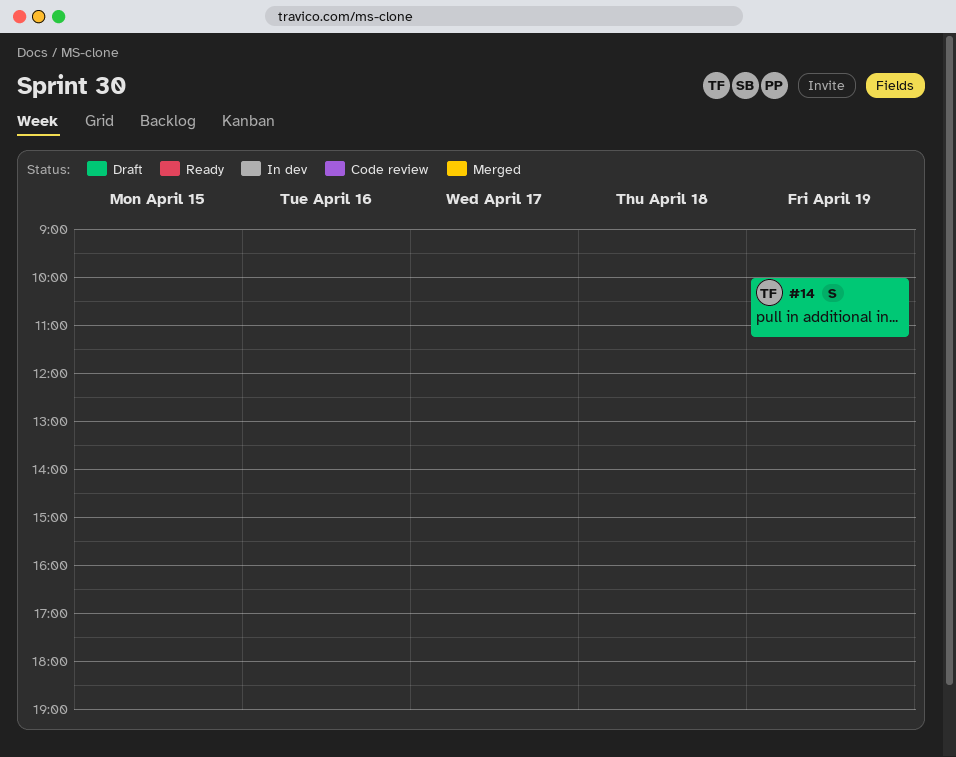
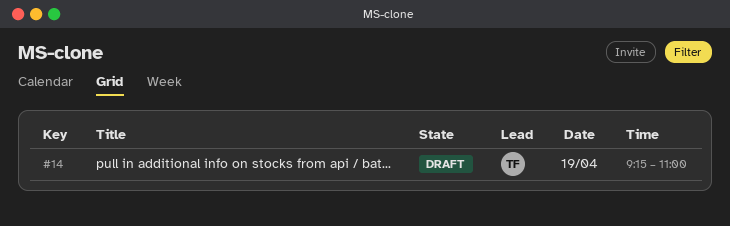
#14, begins: 10:00 -> 09:15
#14, ends: 11:15 -> 11:00

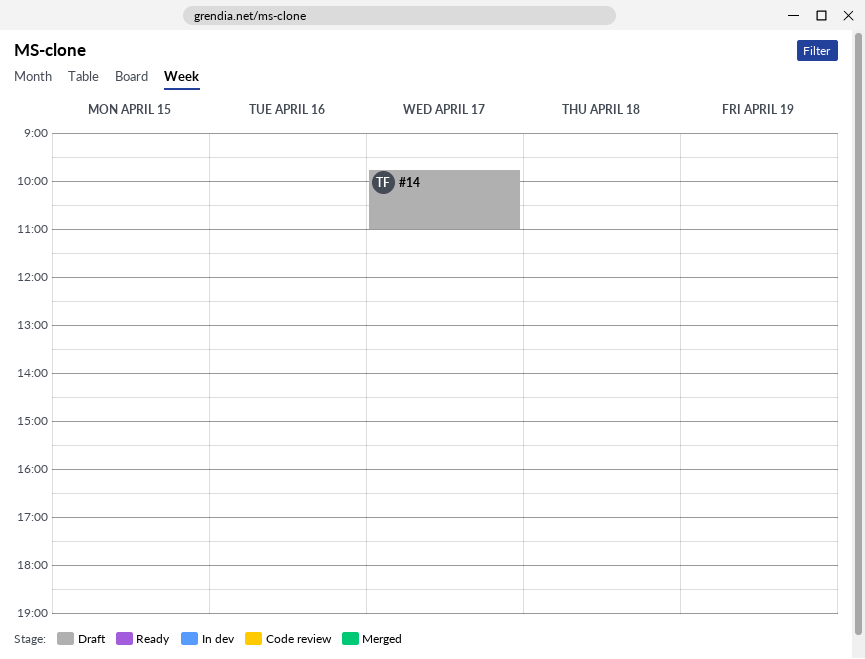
#14, day: Apr 19 -> Apr 17
#14, begins: 09:15 -> 09:45

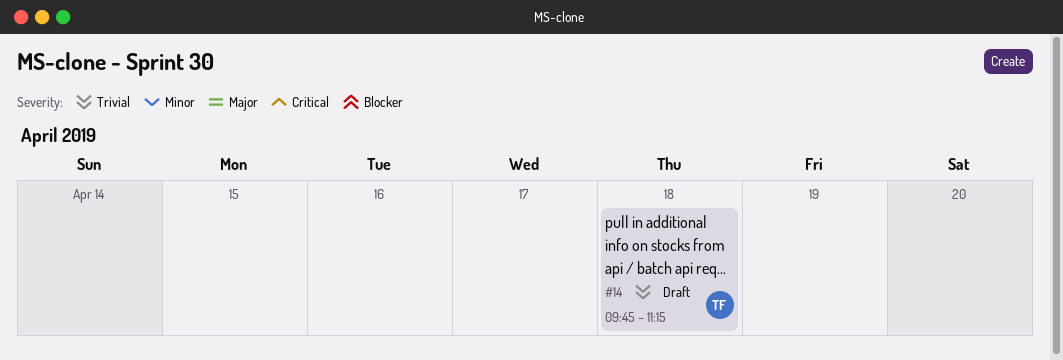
#14, day: Apr 17 -> Apr 18
#14, ends: 11:00 -> 11:15

